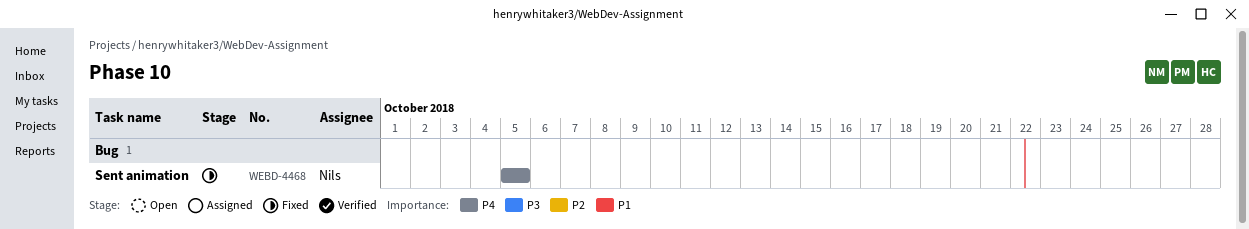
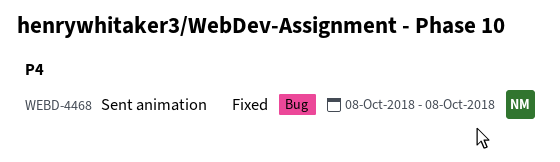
WEBD-4468, start: Oct 5 -> Oct 8
WEBD-4468, due: Oct 5 -> Oct 8

